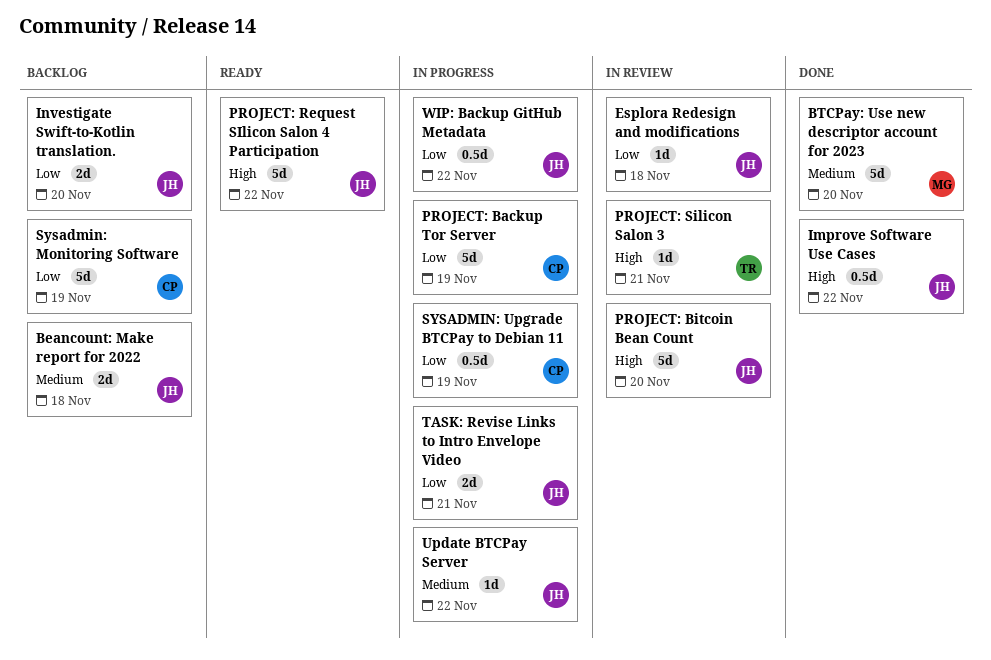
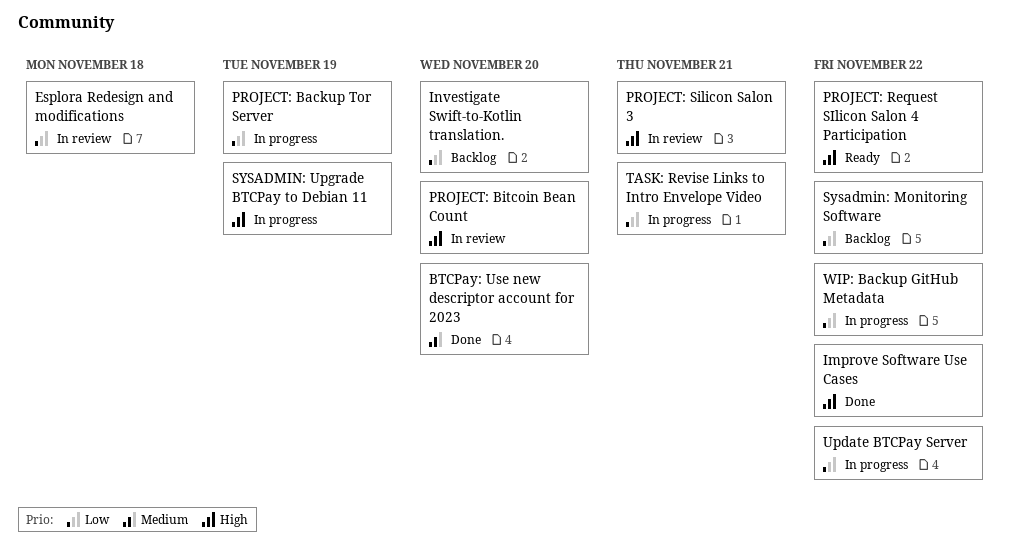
Beancount: Make report for 2022: present -> none
Sysadmin: Monitoring Software, due: Nov 19 -> Nov 22
SYSADMIN: Upgrade BTCPay to Debian 11, priority: Low -> High
Update BTCPay Server, priority: Medium -> Low

